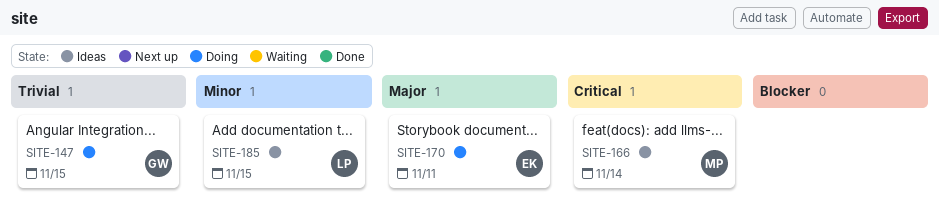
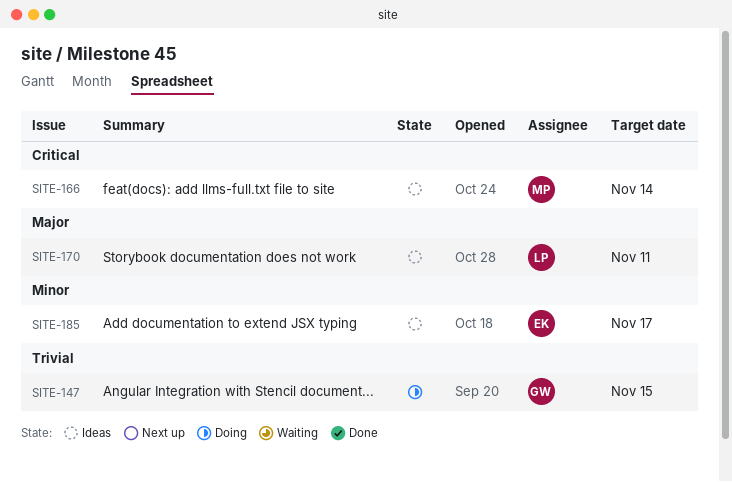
SITE-170, status: Doing -> Ideas
SITE-170, owner: EK -> LP
SITE-185, owner: LP -> EK
SITE-185, due: Nov 15 -> Nov 17

